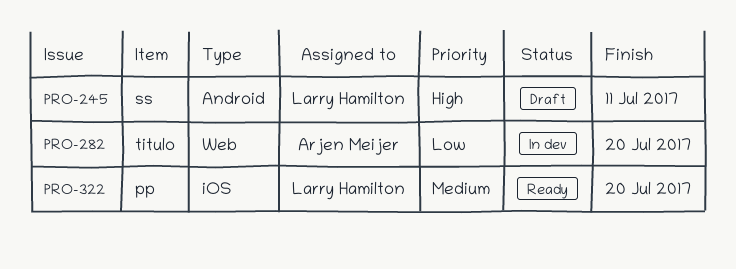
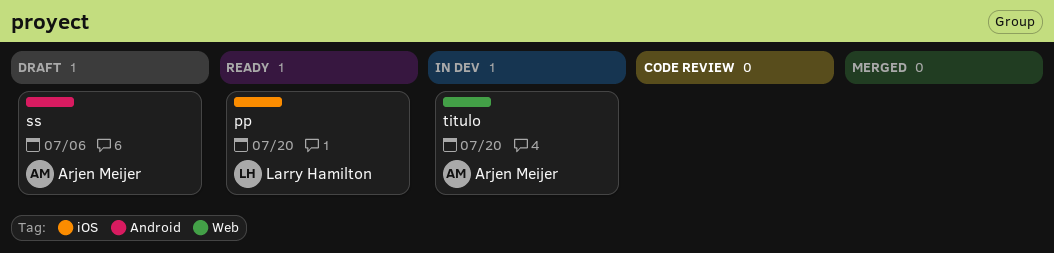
ss, owner: Larry Hamilton -> Arjen Meijer
ss, due: Jul 11 -> Jul 6

